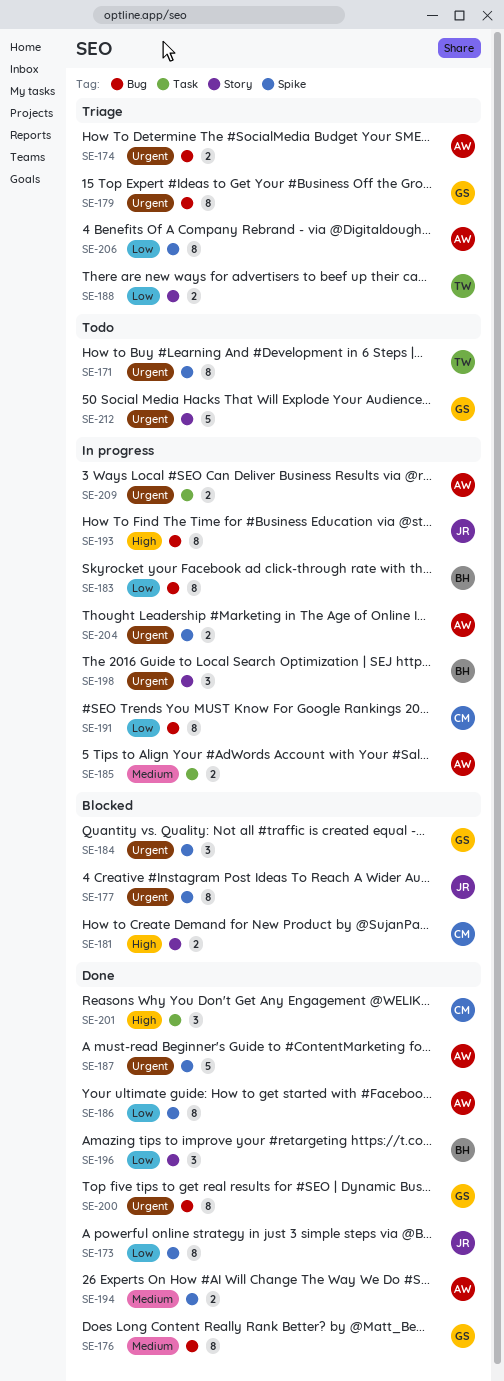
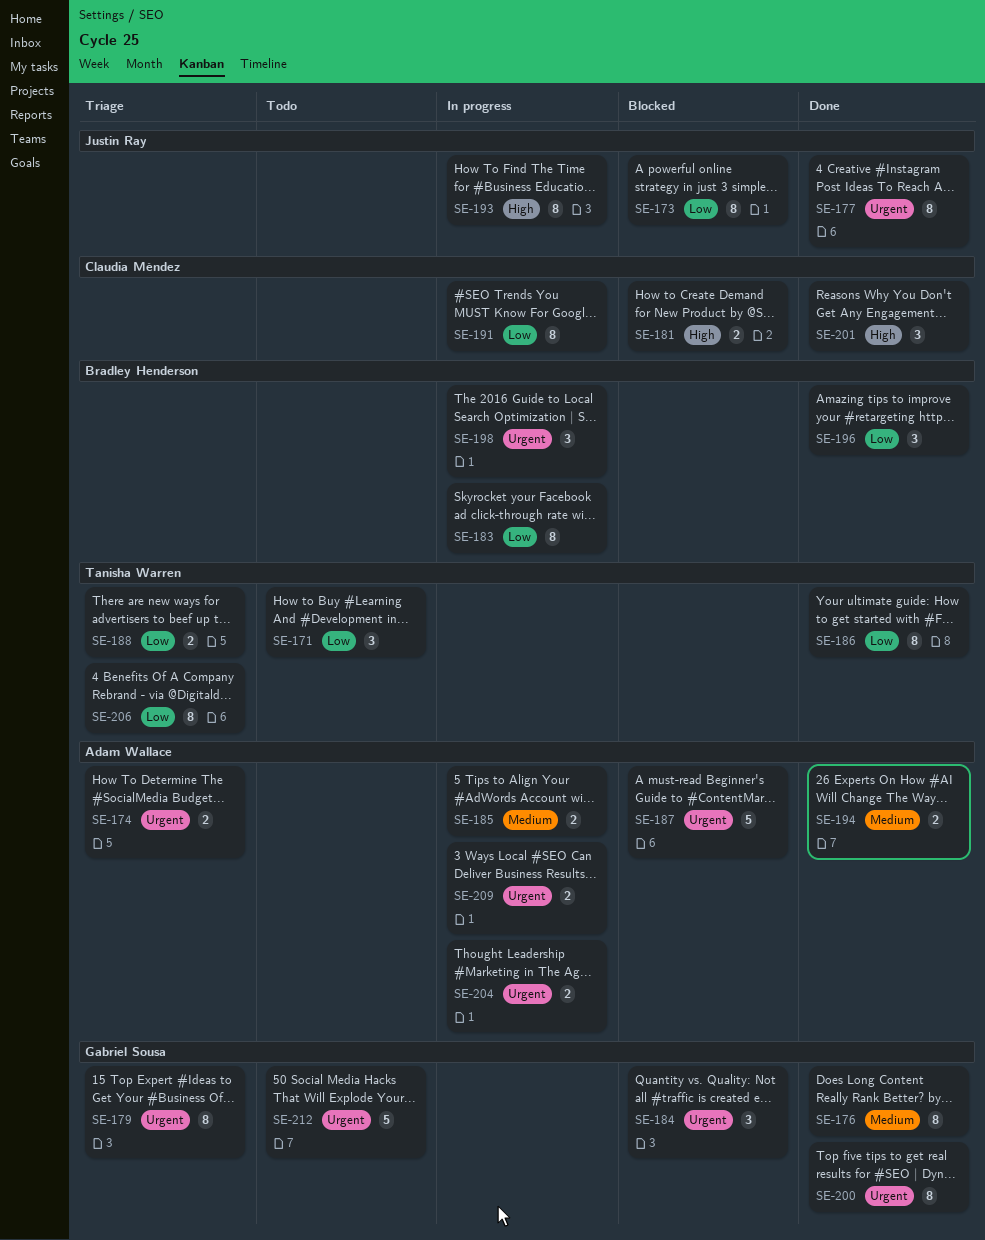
SE-171, priority: Urgent -> Low
SE-171, estimate: 8 -> 3
SE-173, status: Done -> Blocked
SE-177, status: Blocked -> Done
SE-186, owner: Adam Wallace -> Tanisha Warren
SE-187, status: Done -> Blocked
SE-206, owner: Adam Wallace -> Tanisha Warren

